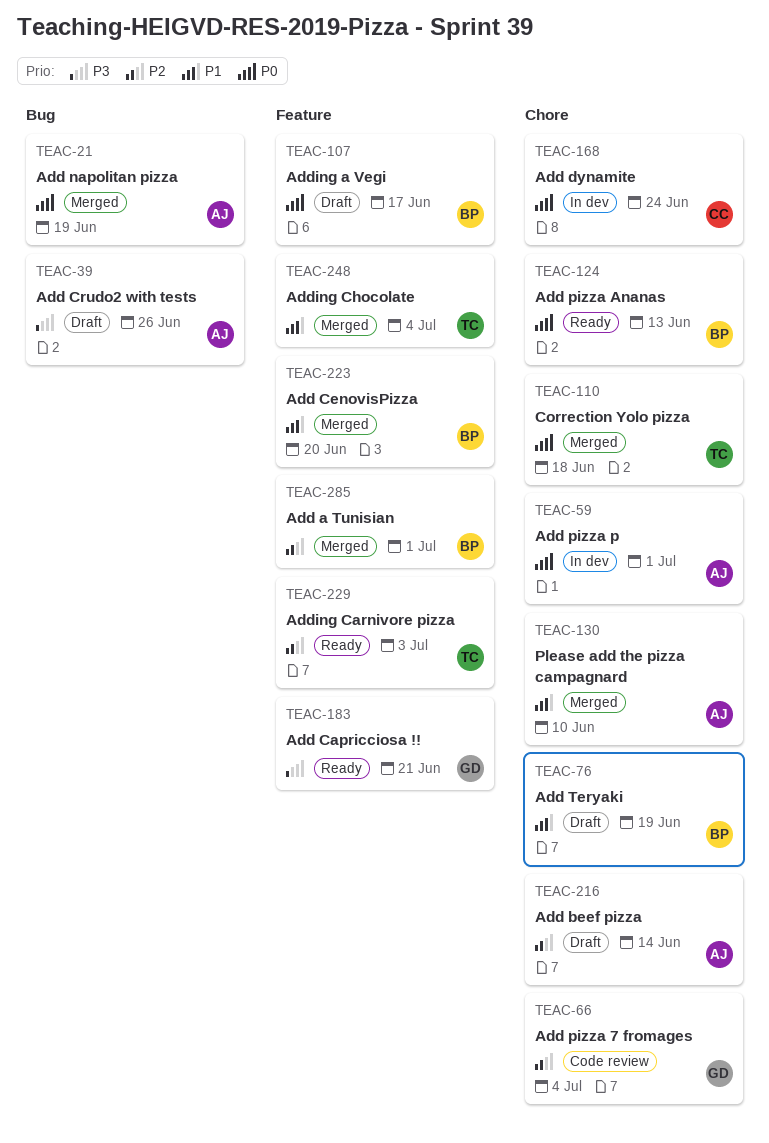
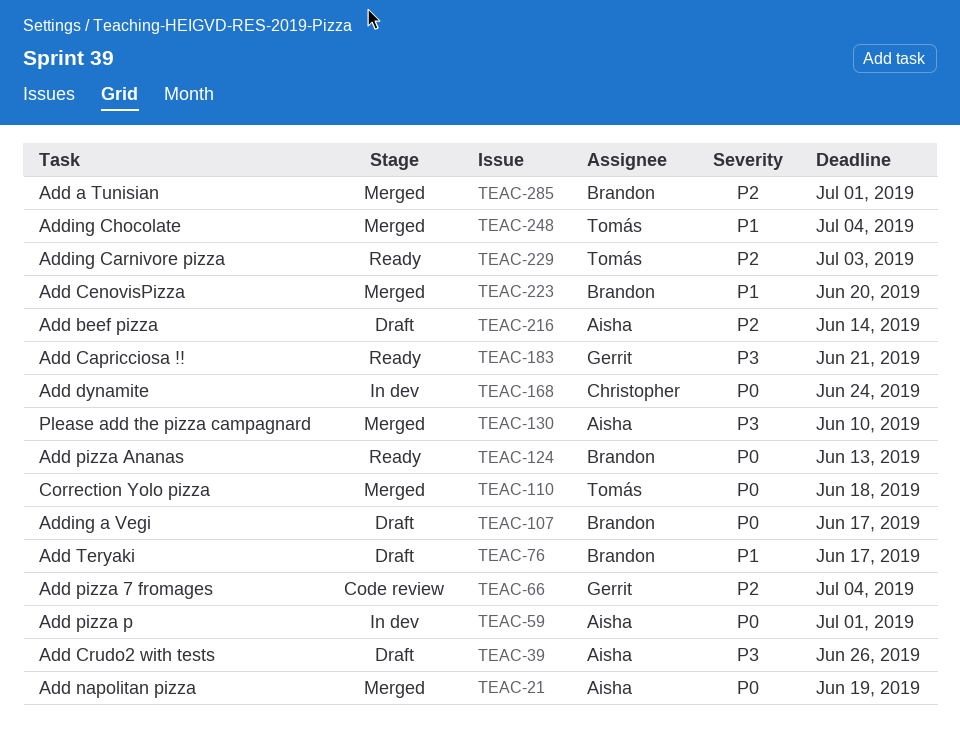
TEAC-76, due: Jun 19 -> Jun 17
TEAC-130, priority: P1 -> P3

